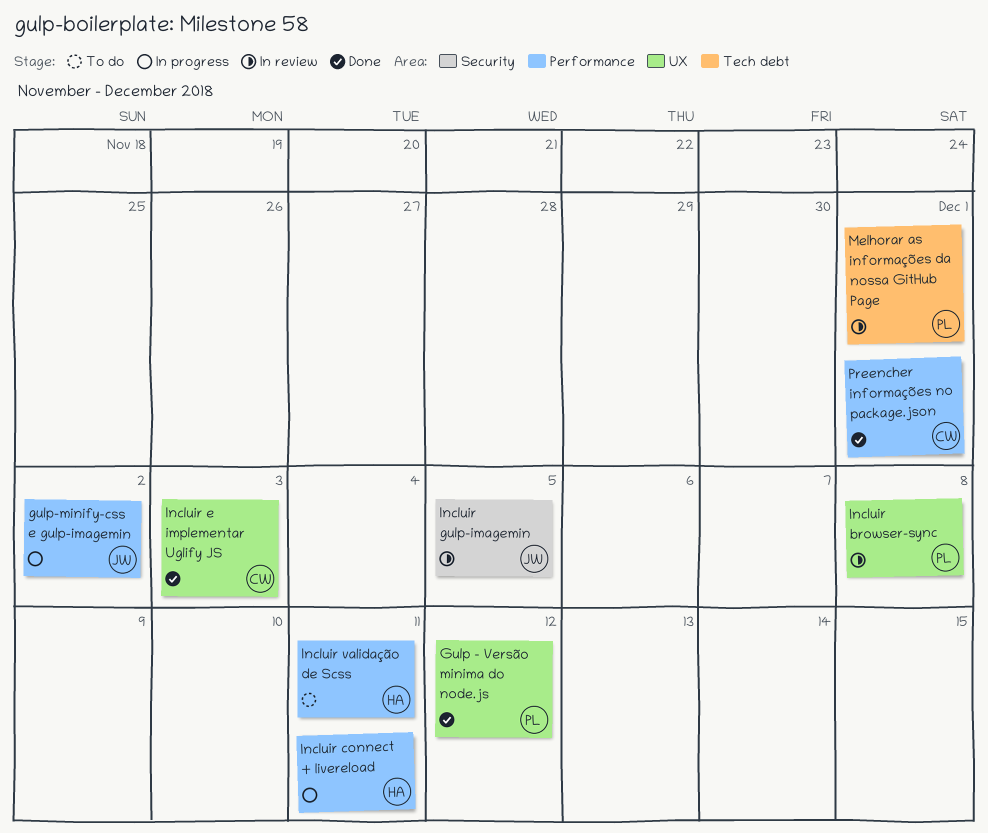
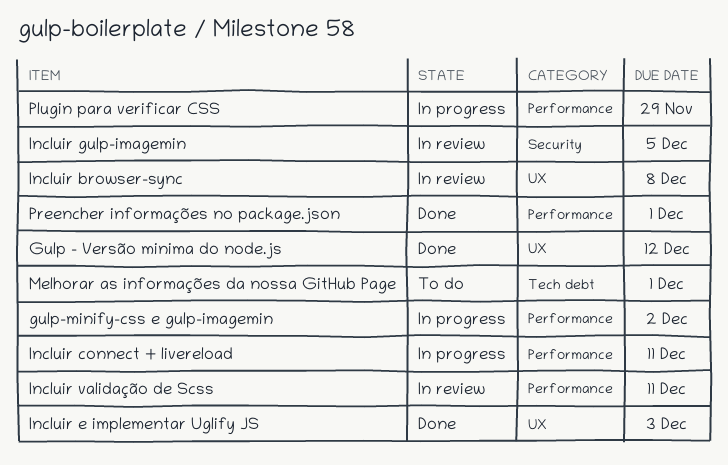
Incluir validação de Scss, status: To do -> In review
Melhorar as informações da nossa GitHub Page, status: In review -> To do
Plugin para verificar CSS: none -> present

